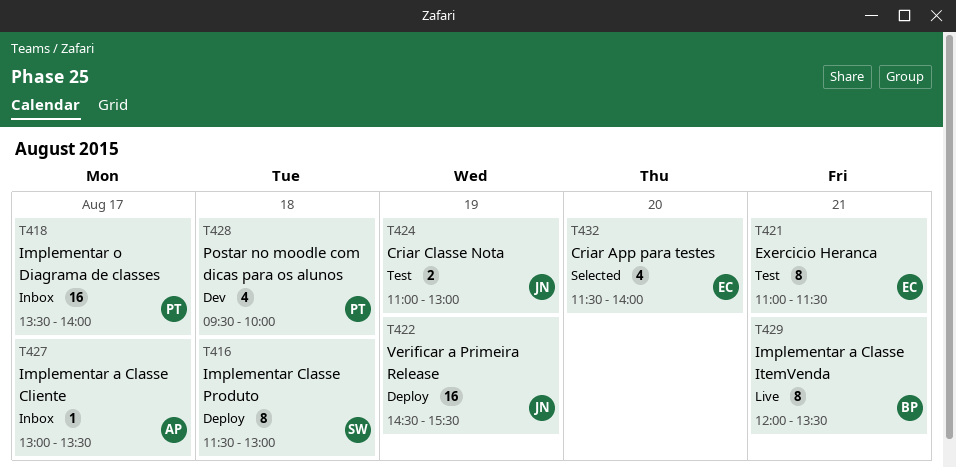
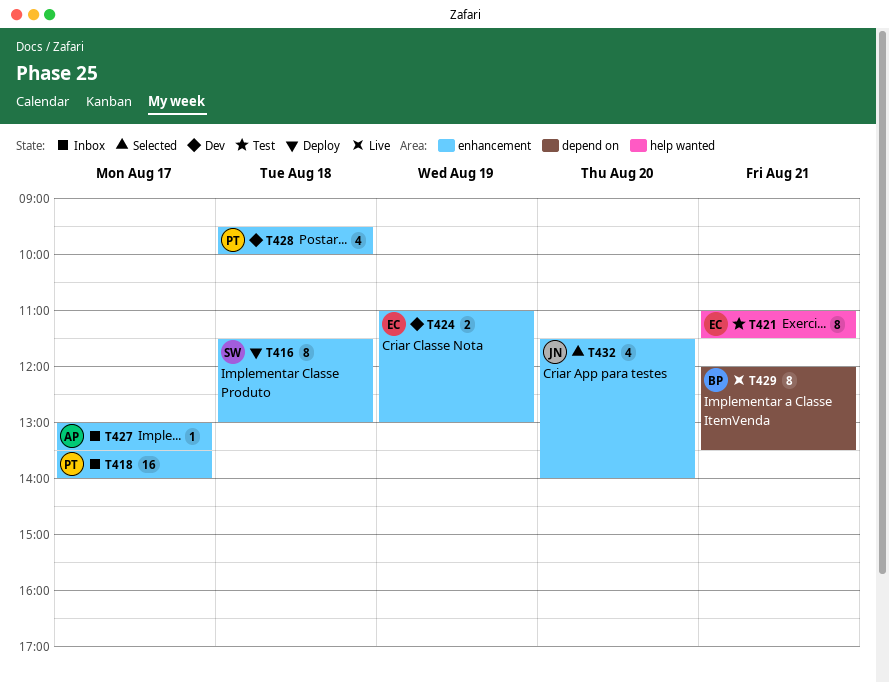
T422: present -> none
T424, status: Test -> Dev
T424, owner: JN -> EC
T432, owner: EC -> JN

